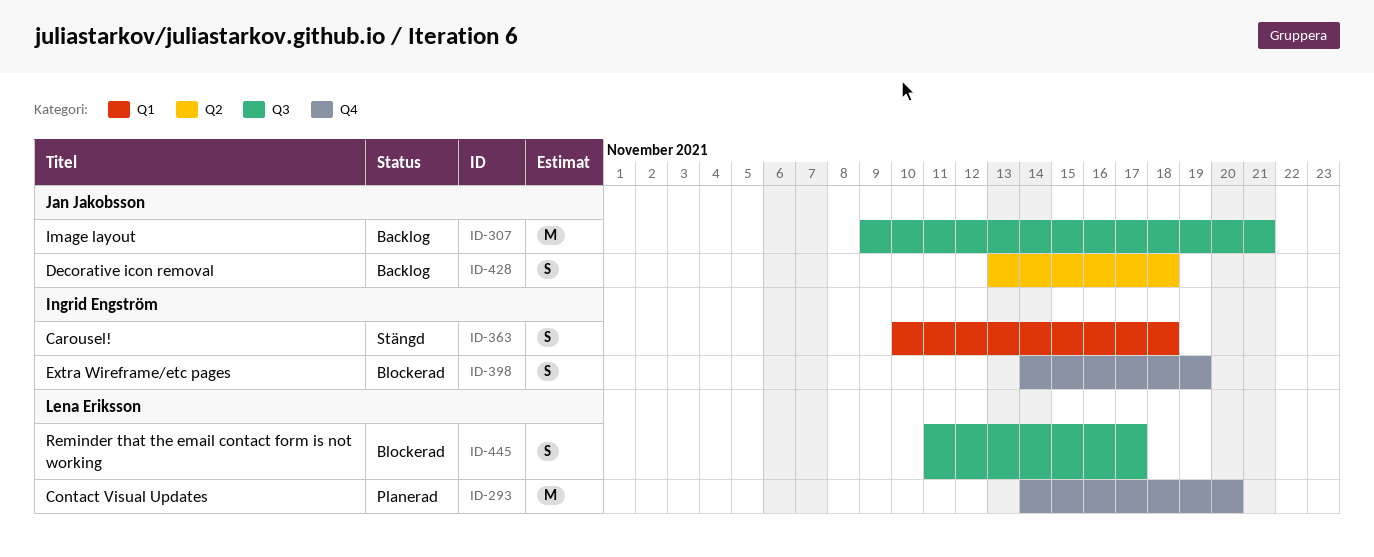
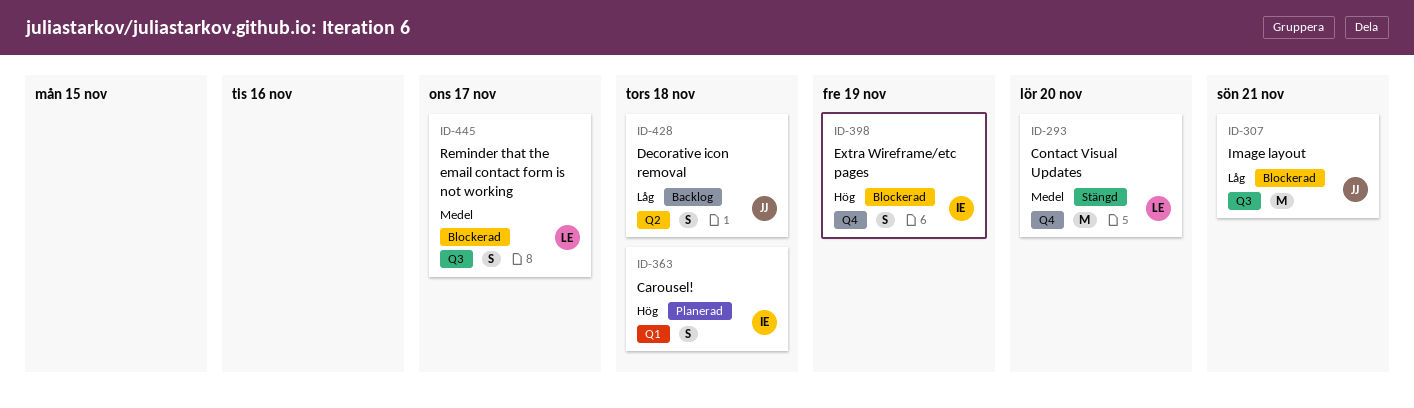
ID-293, status: Planerad -> Stängd
ID-307, status: Backlog -> Blockerad
ID-363, status: Stängd -> Planerad

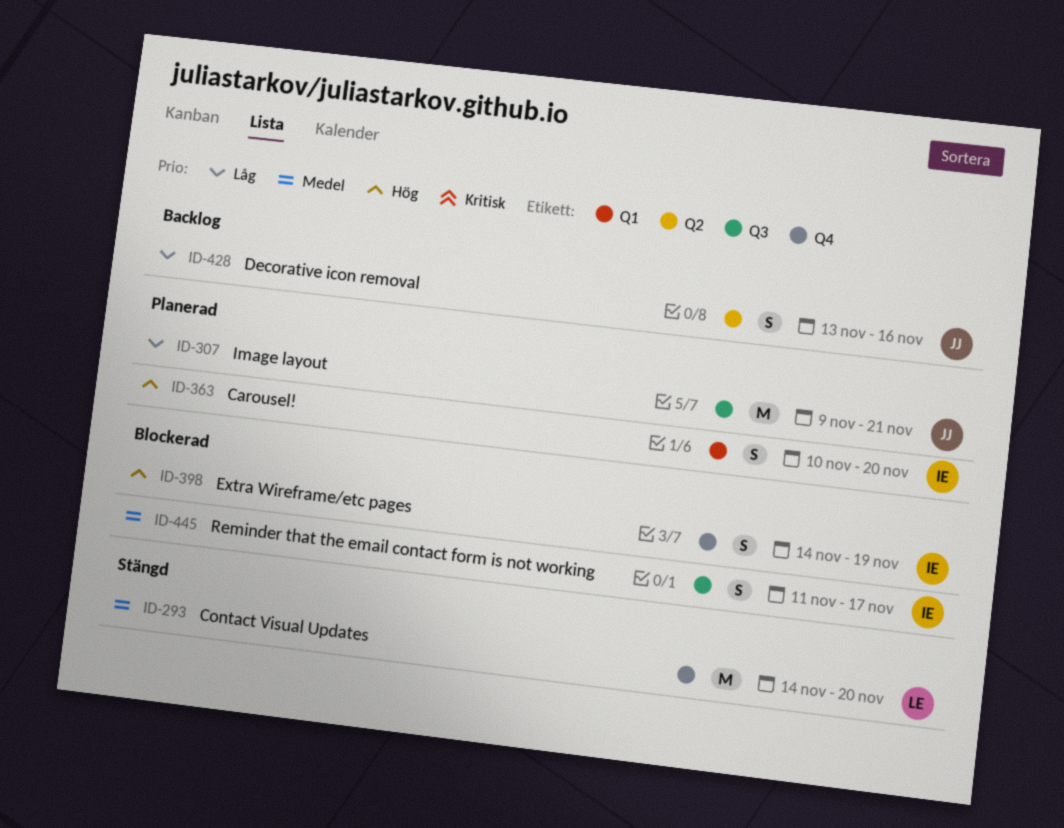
ID-307, status: Blockerad -> Planerad
ID-363, due: Nov 18 -> Nov 20
ID-428, due: Nov 18 -> Nov 16
ID-445, owner: LE -> IE

